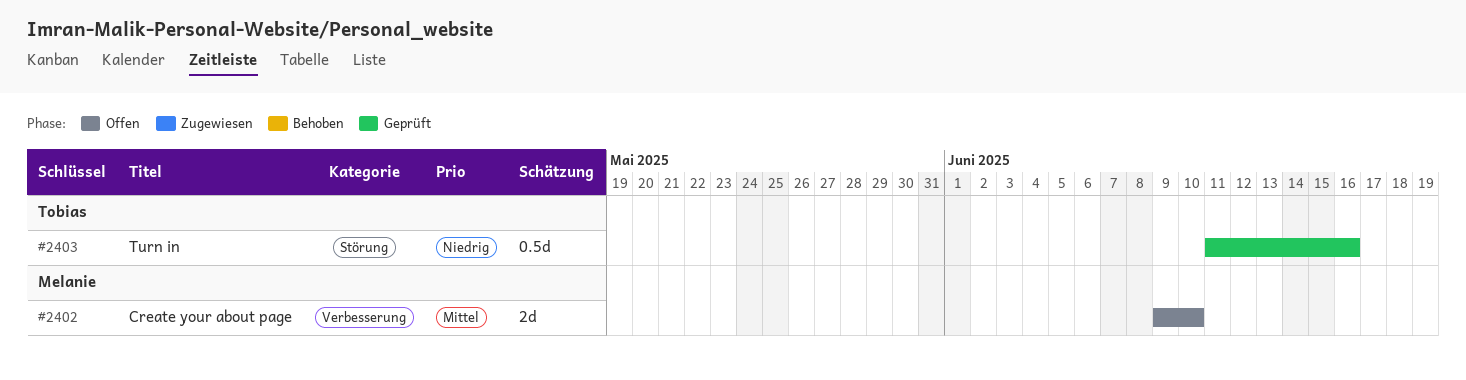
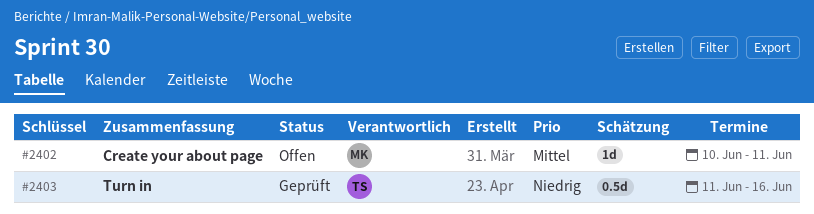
#2402, estimate: 2d -> 1d
#2402, start: Jun 9 -> Jun 10
#2402, due: Jun 10 -> Jun 11

